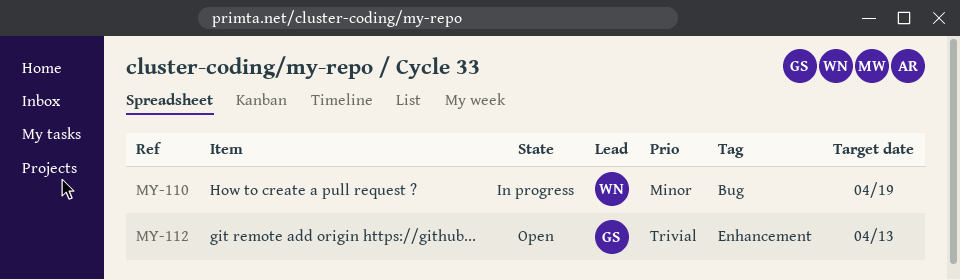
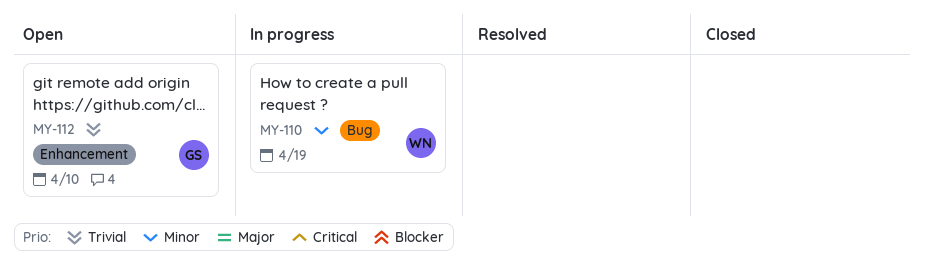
MY-112, due: Apr 13 -> Apr 10

